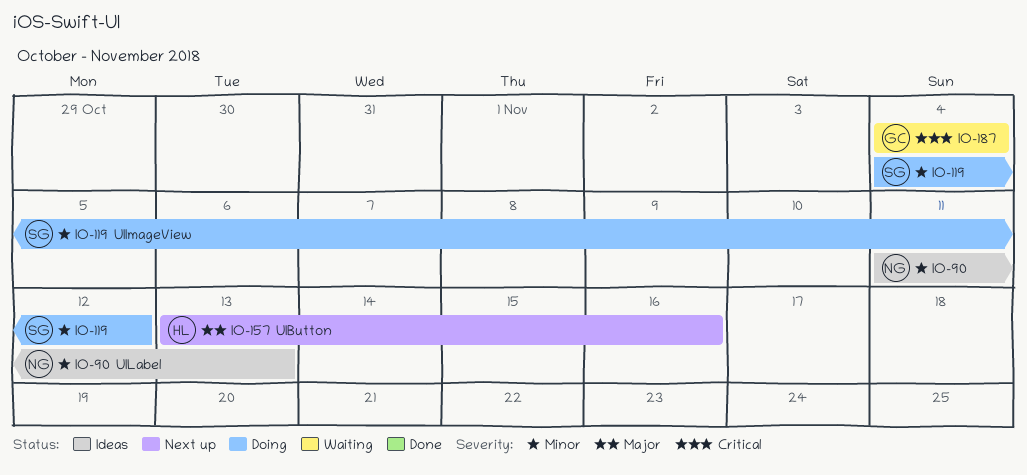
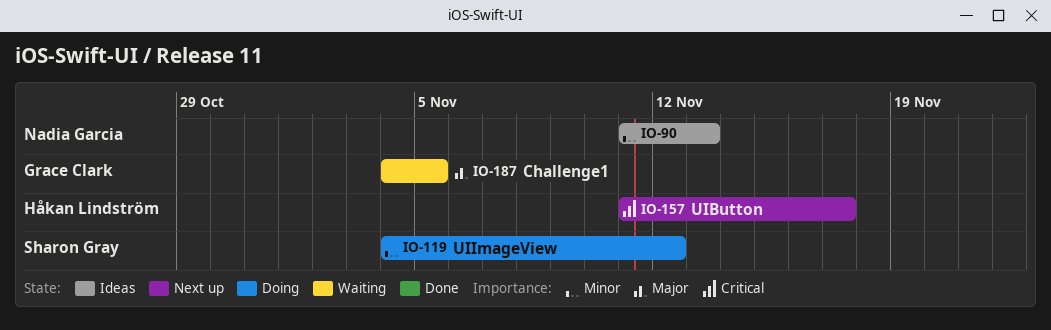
IO-157, priority: Major -> Critical
IO-157, start: Nov 13 -> Nov 11
IO-157, due: Nov 16 -> Nov 17
IO-187, priority: Critical -> Major
IO-187, due: Nov 4 -> Nov 5

